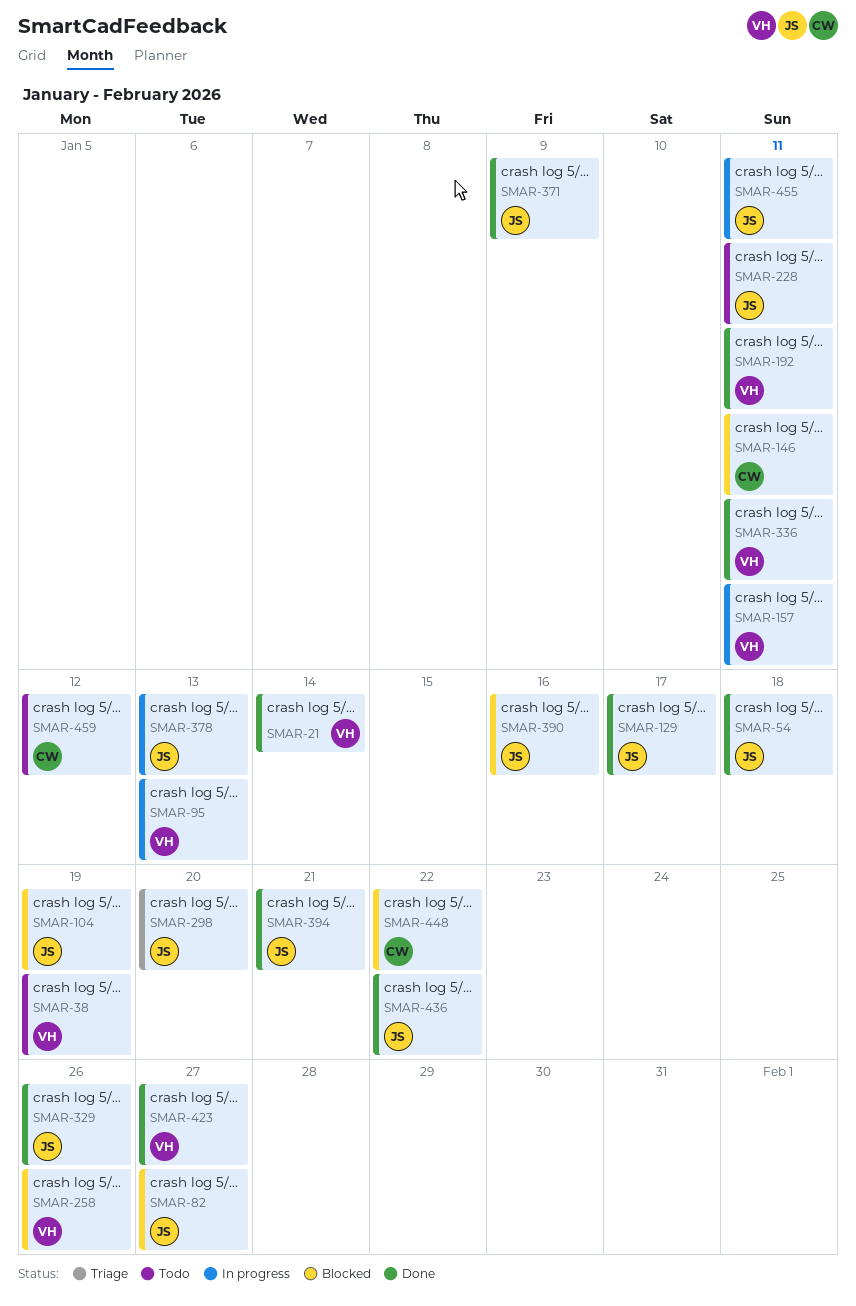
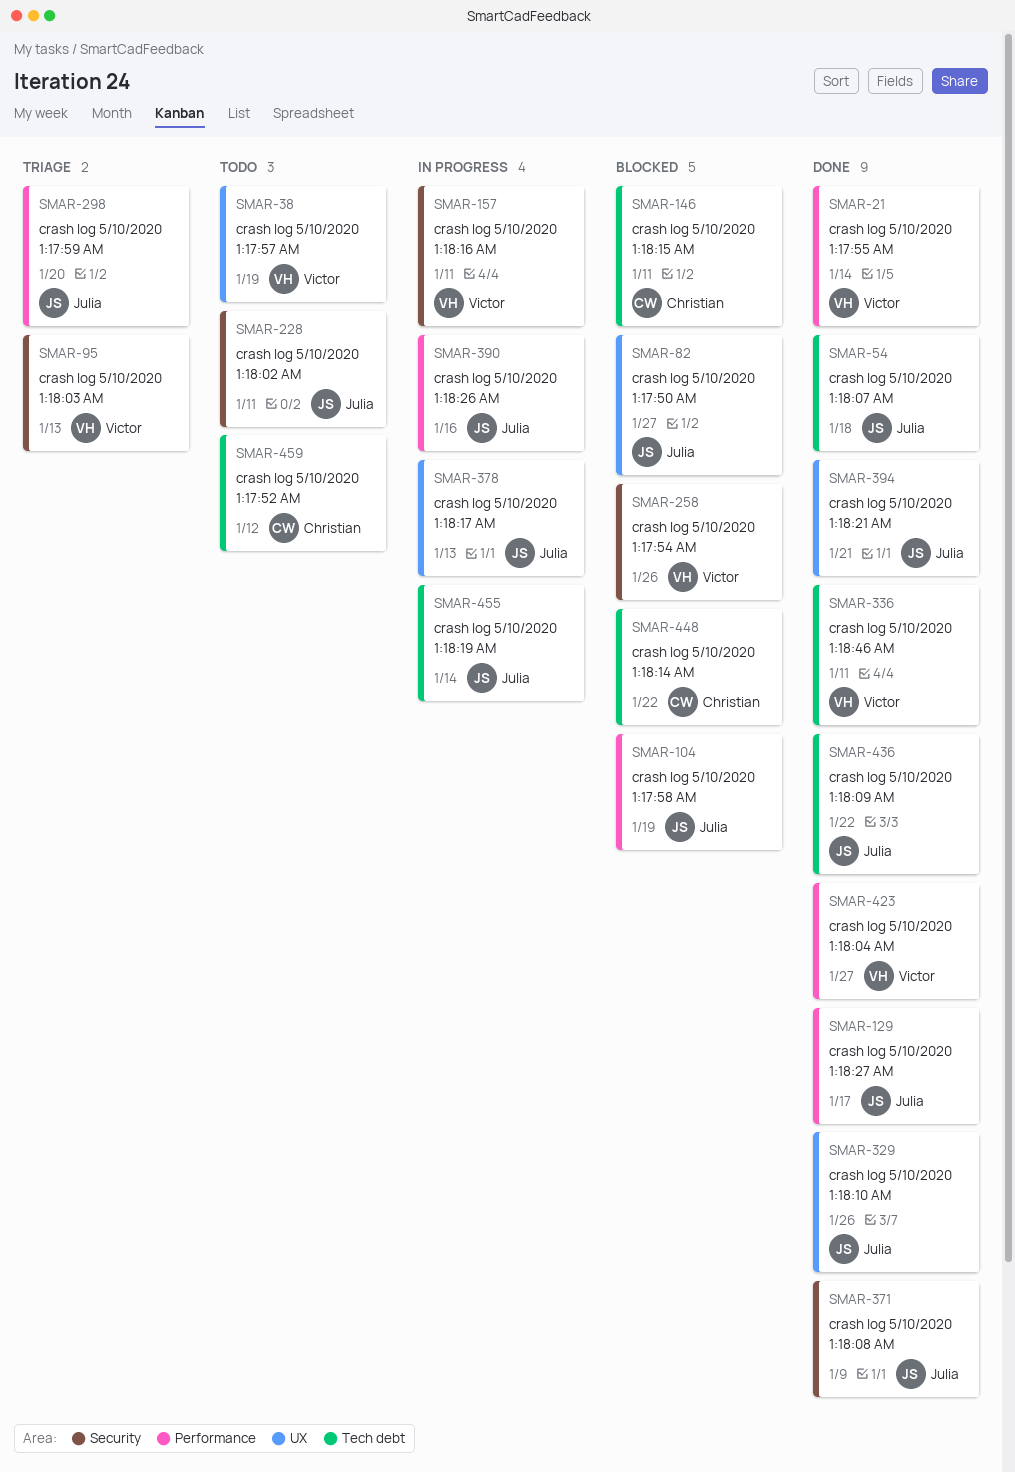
SMAR-95, status: In progress -> Triage
SMAR-192: present -> none
SMAR-390, status: Blocked -> In progress
SMAR-455, due: Jan 11 -> Jan 14

